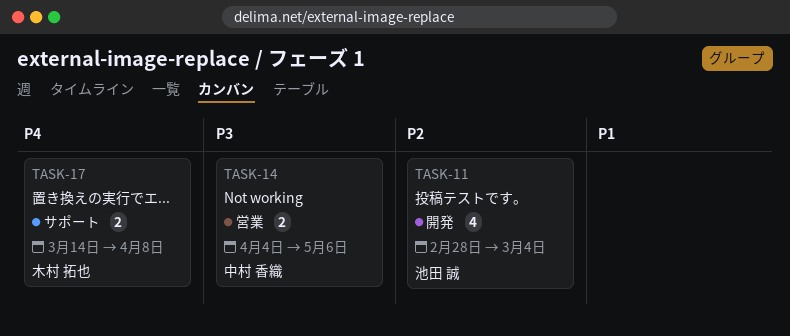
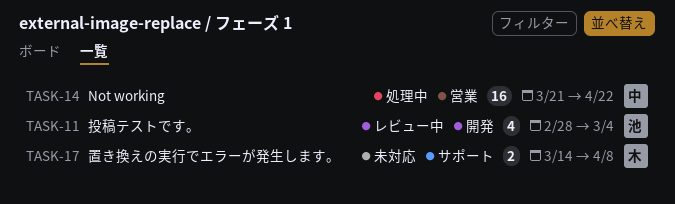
TASK-14, estimate: 2 -> 16
TASK-14, start: Apr 4 -> Mar 21
TASK-14, due: May 6 -> Apr 22

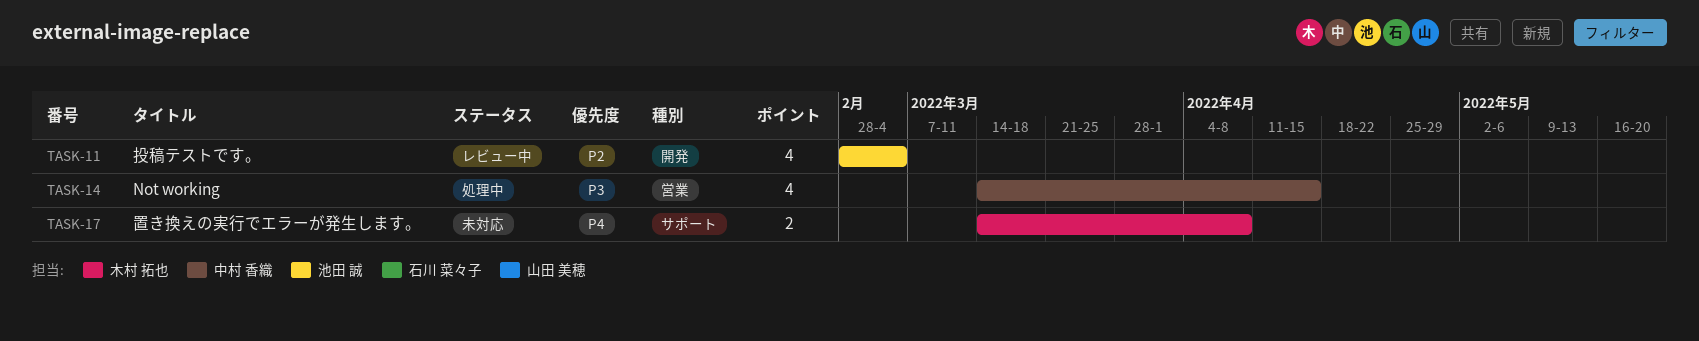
TASK-14, estimate: 16 -> 4
TASK-14, start: Mar 21 -> Mar 14
TASK-14, due: Apr 22 -> Apr 15

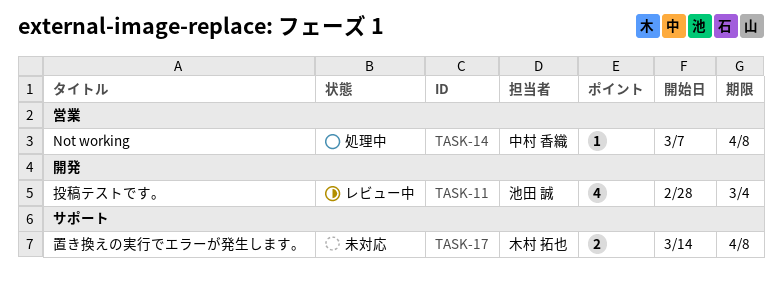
TASK-14, estimate: 4 -> 1
TASK-14, start: Mar 14 -> Mar 7
TASK-14, due: Apr 15 -> Apr 8

